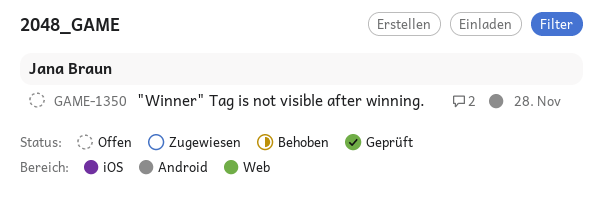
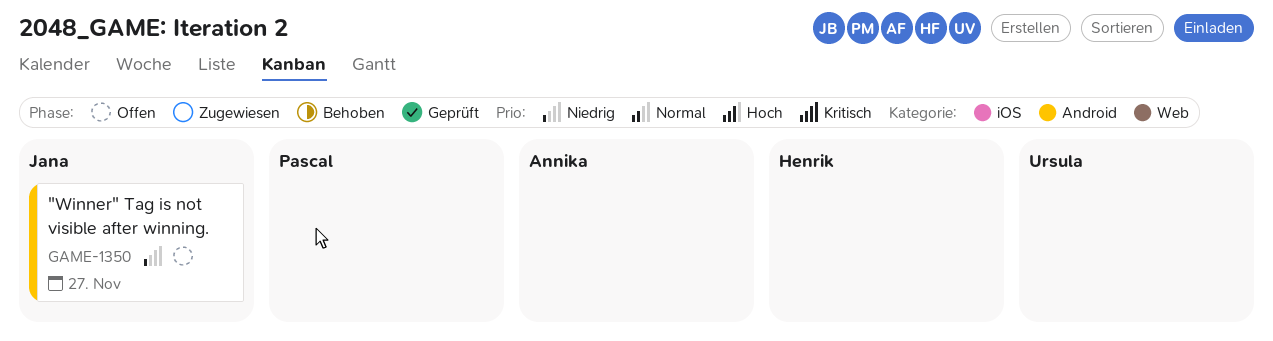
GAME-1350, due: Nov 28 -> Nov 27

